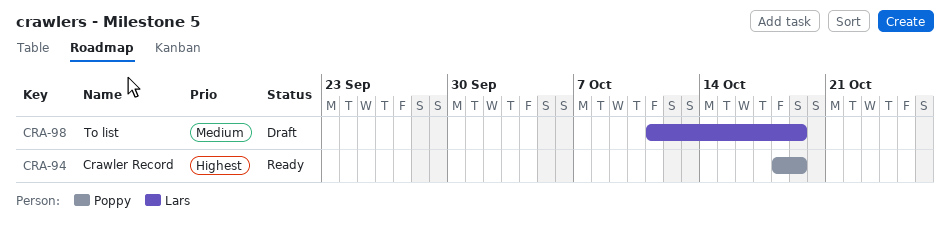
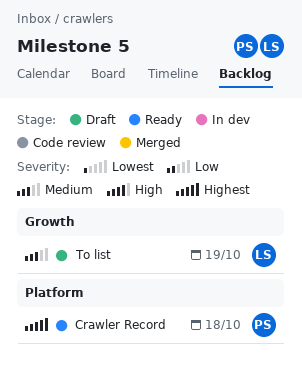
Crawler Record, due: Oct 19 -> Oct 18

